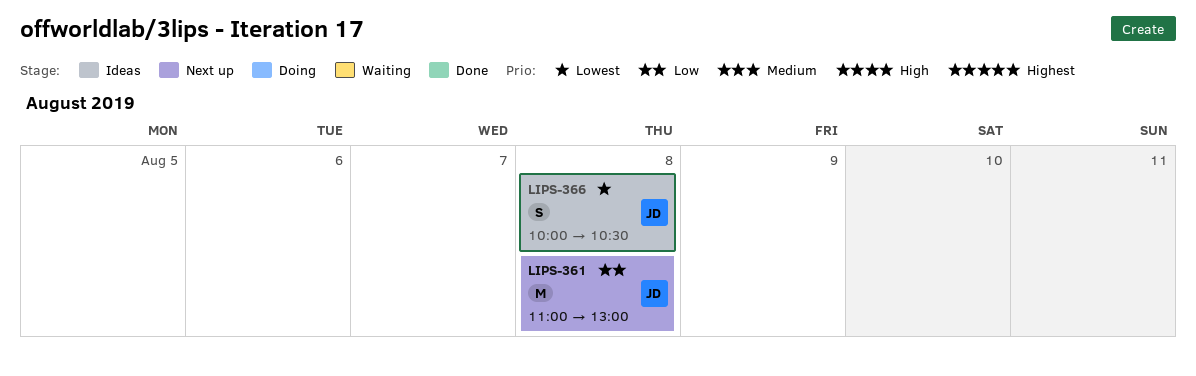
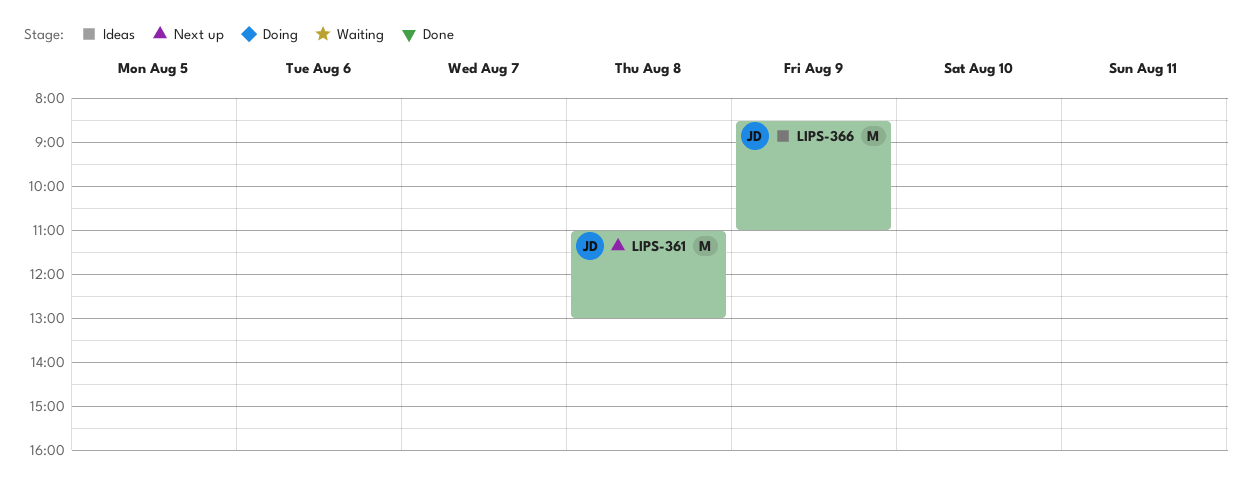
LIPS-366, estimate: S -> M
LIPS-366, day: Aug 8 -> Aug 9
LIPS-366, begins: 10:00 -> 08:30
LIPS-366, ends: 10:30 -> 11:00

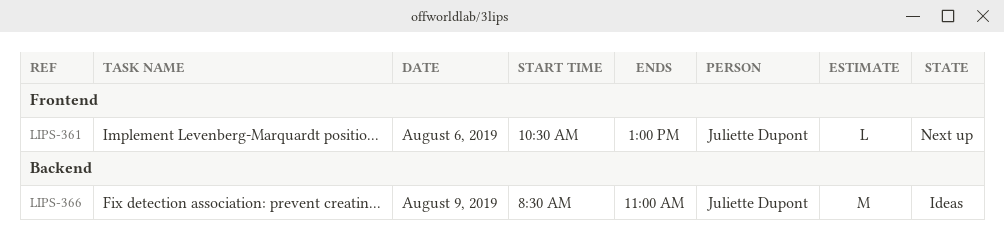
LIPS-361, estimate: M -> L
LIPS-361, day: Aug 8 -> Aug 6
LIPS-361, begins: 11:00 -> 10:30

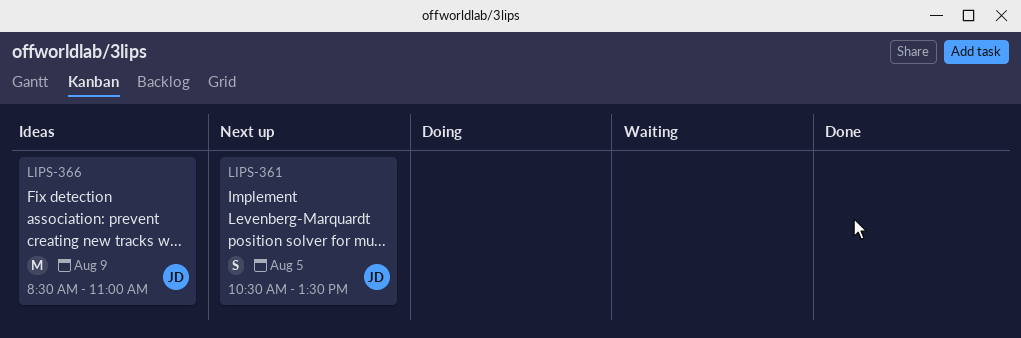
LIPS-361, estimate: L -> S
LIPS-361, day: Aug 6 -> Aug 5
LIPS-361, ends: 13:00 -> 13:30

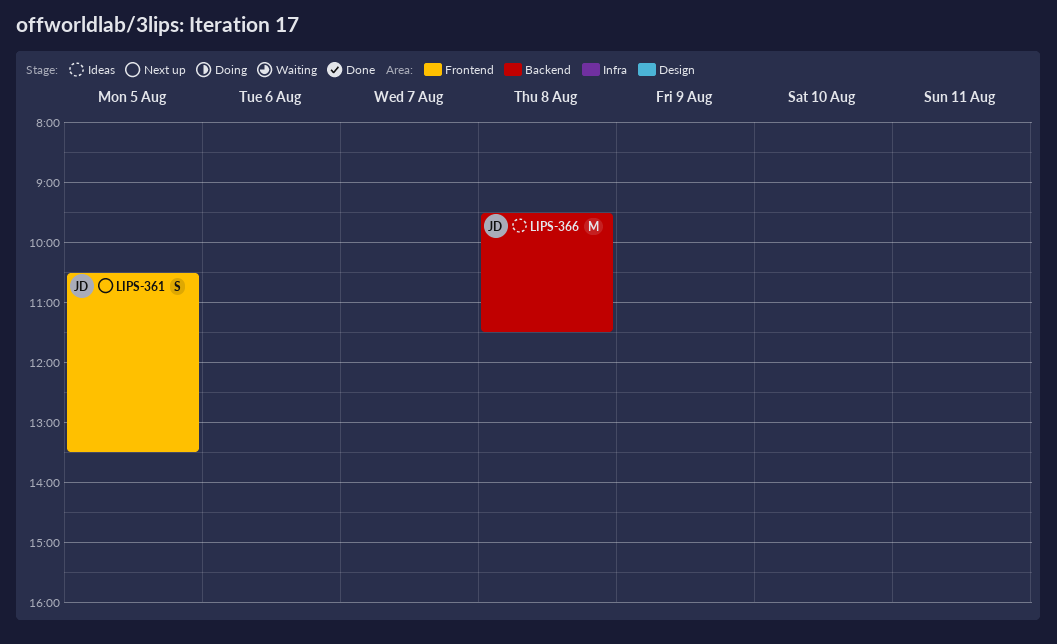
LIPS-366, day: Aug 9 -> Aug 8
LIPS-366, begins: 08:30 -> 09:30
LIPS-366, ends: 11:00 -> 11:30

